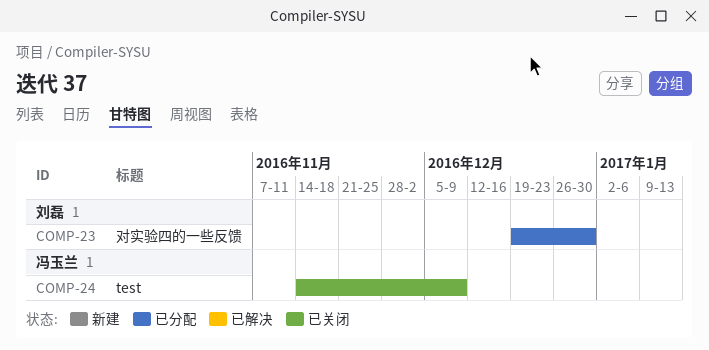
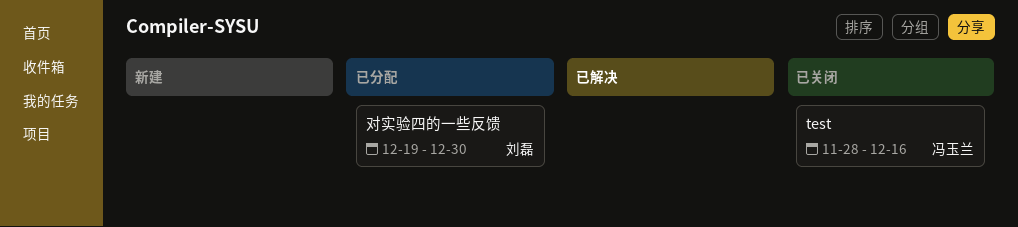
test, start: Nov 14 -> Nov 28
test, due: Dec 9 -> Dec 16

